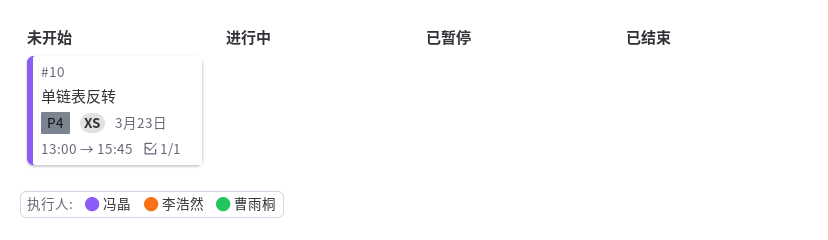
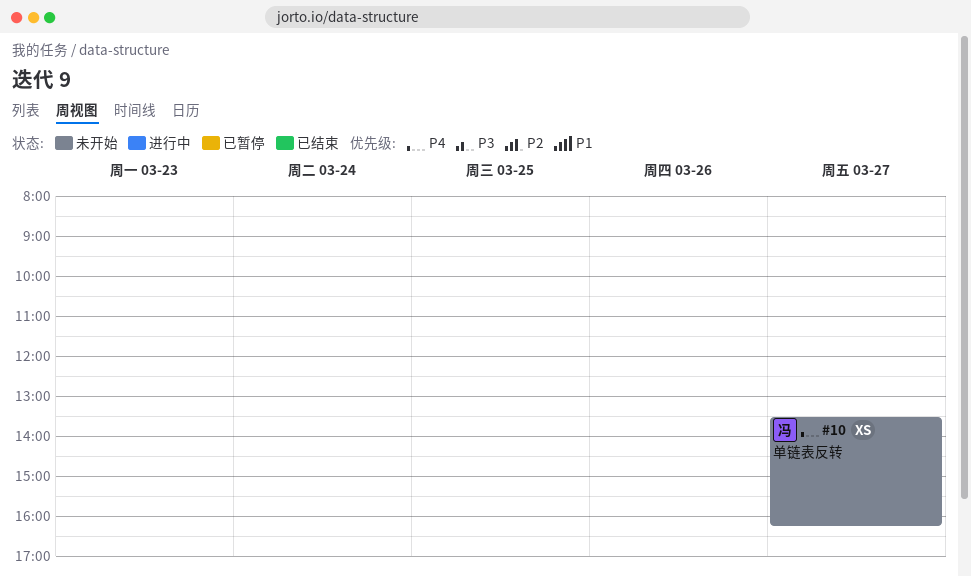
#10, day: Mar 23 -> Mar 27
#10, begins: 13:00 -> 13:30
#10, ends: 15:45 -> 16:15

